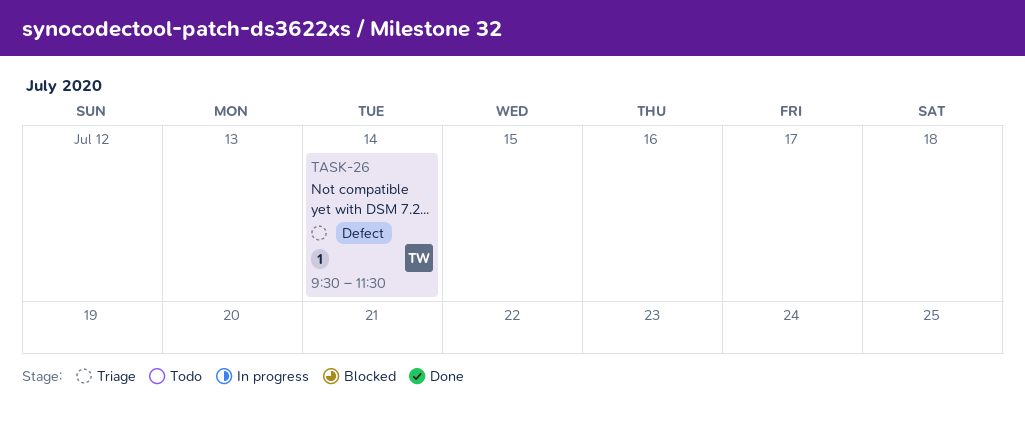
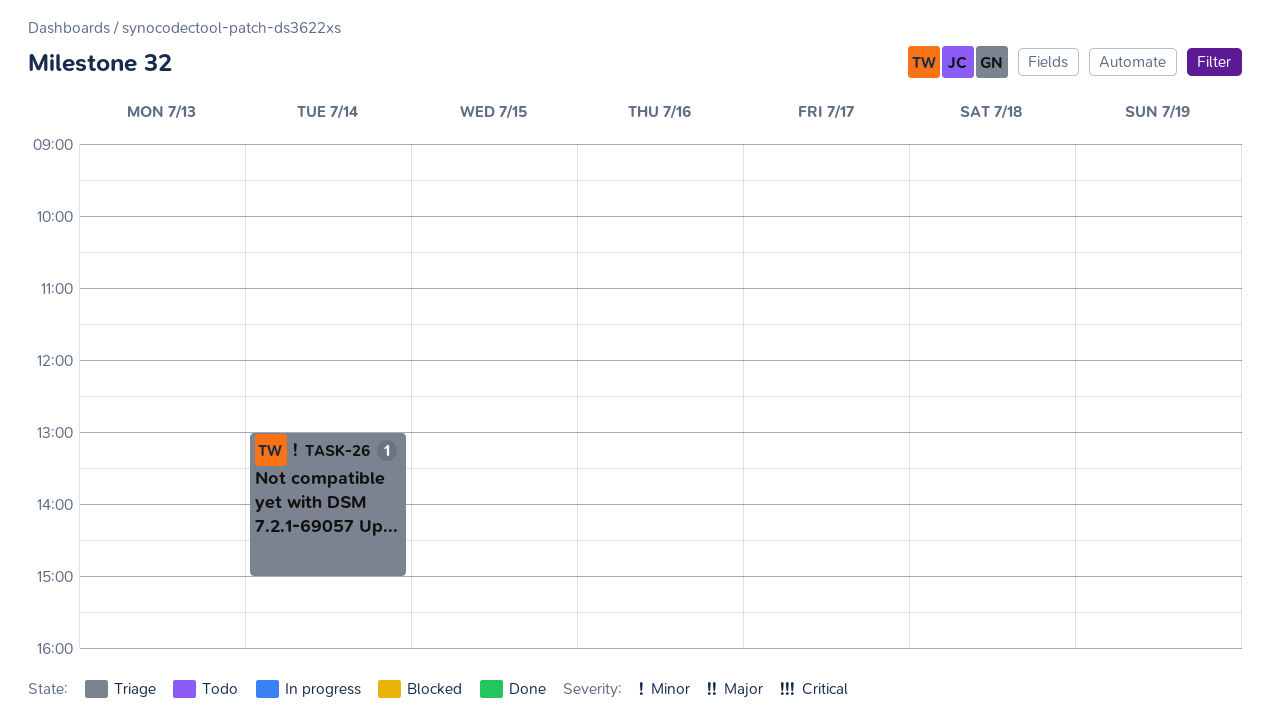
TASK-26, begins: 09:30 -> 13:00
TASK-26, ends: 11:30 -> 15:00

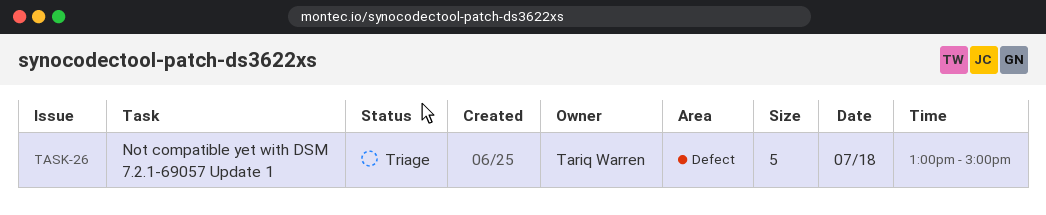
TASK-26, estimate: 1 -> 5
TASK-26, day: Jul 14 -> Jul 18

